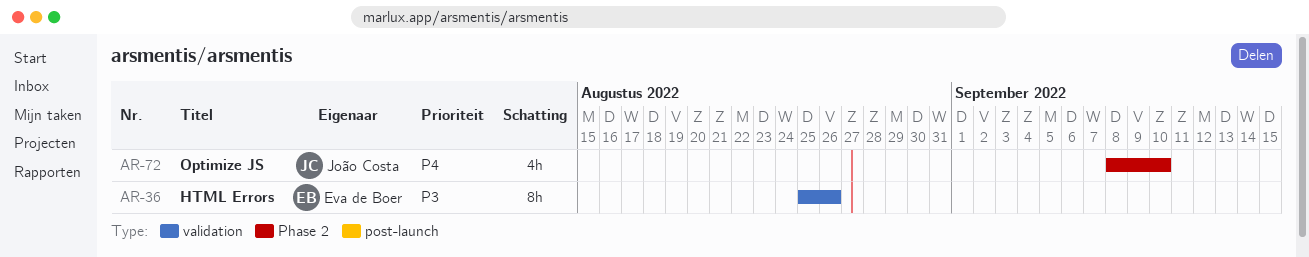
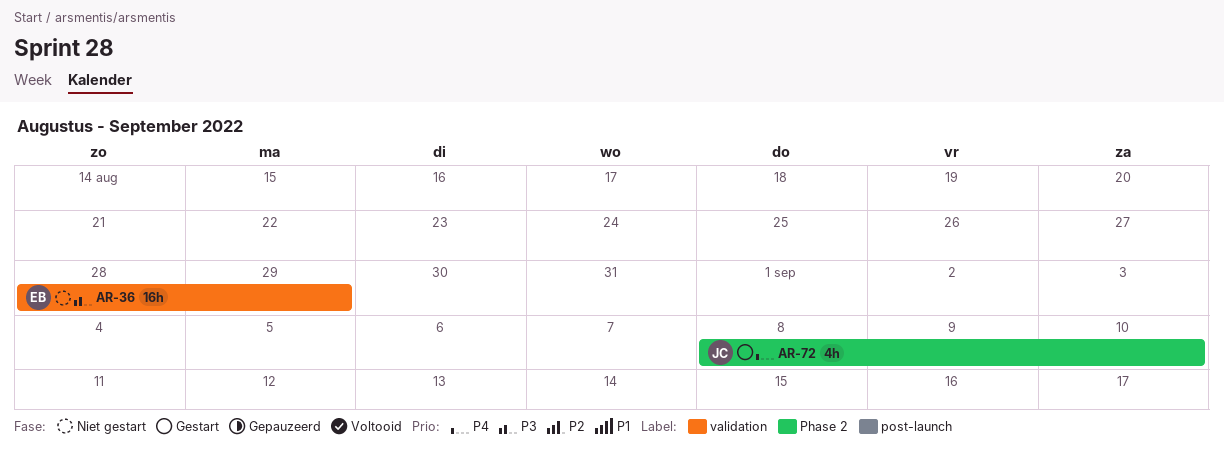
AR-36, estimate: 8h -> 16h
AR-36, start: Aug 25 -> Aug 28
AR-36, due: Aug 26 -> Aug 29

